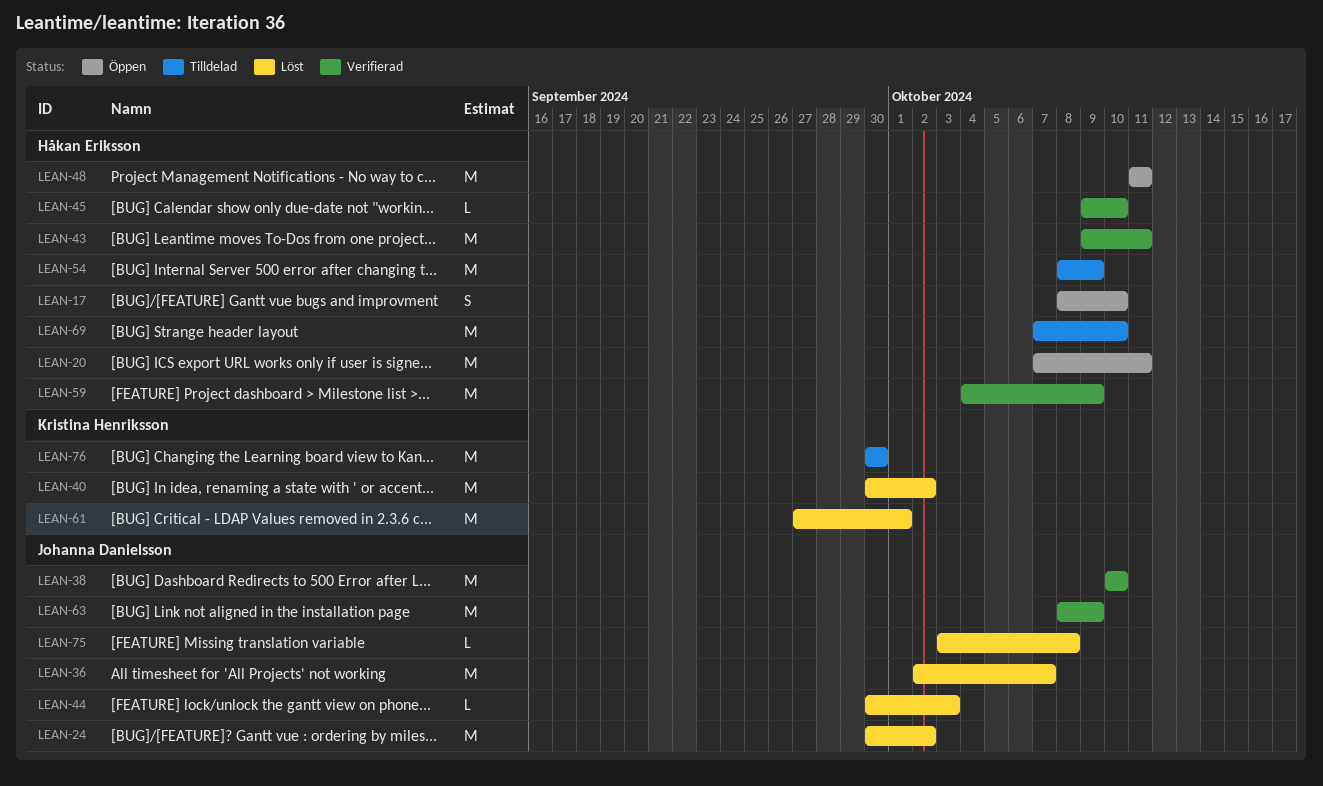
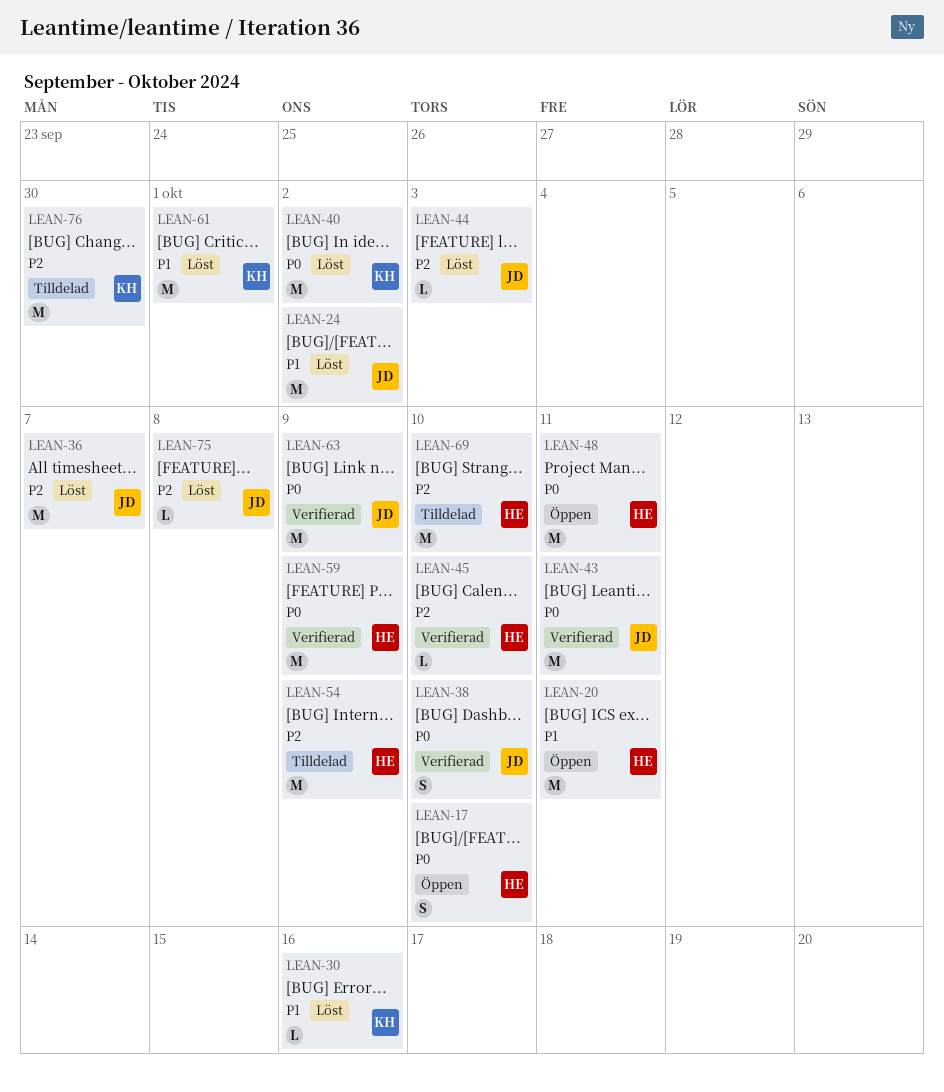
LEAN-30: none -> present
LEAN-38, estimate: M -> S
LEAN-43, owner: Håkan Eriksson -> Johanna Danielsson

